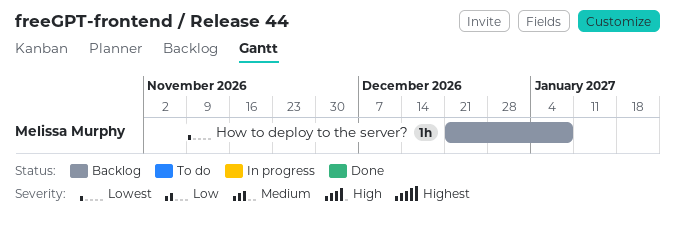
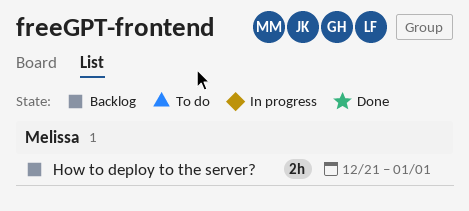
How to deploy to the server?, estimate: 1h -> 2h
How to deploy to the server?, due: Jan 8 -> Jan 1

